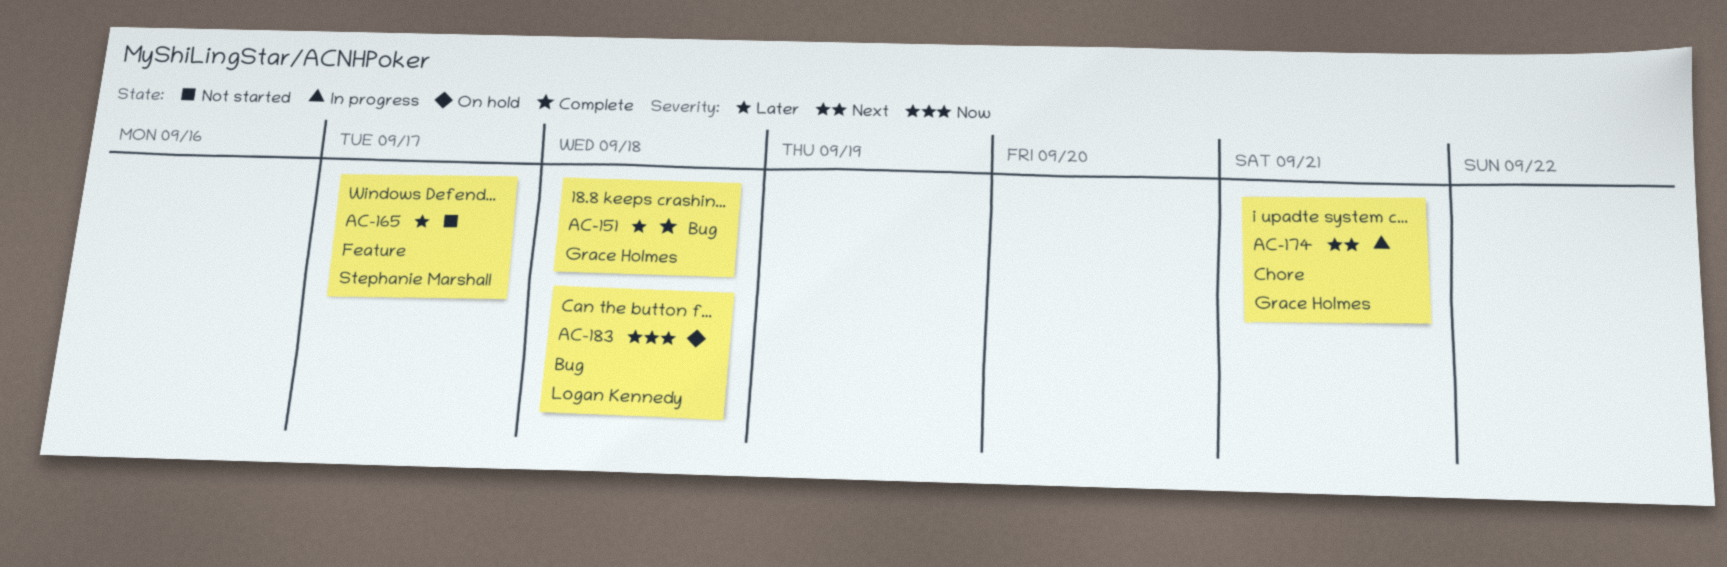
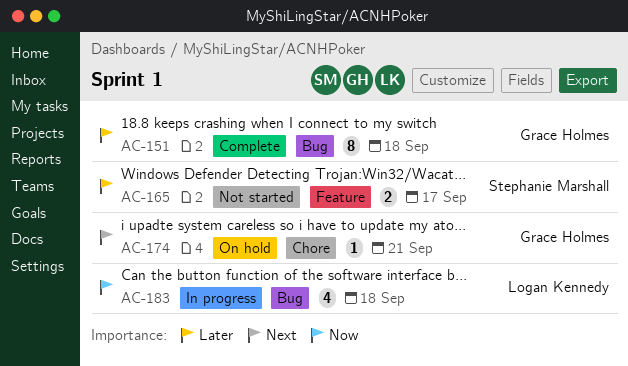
AC-174, status: In progress -> On hold
AC-183, status: On hold -> In progress

